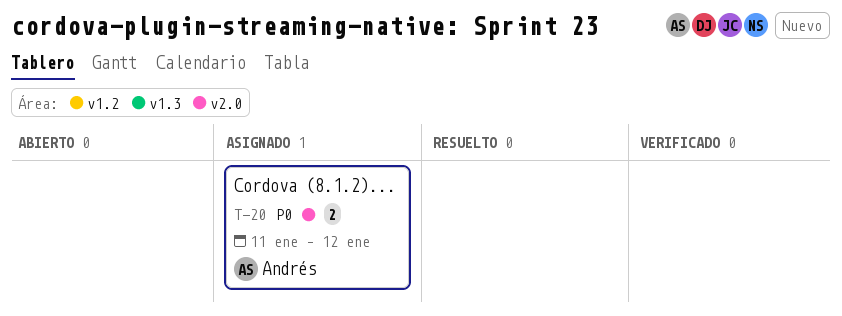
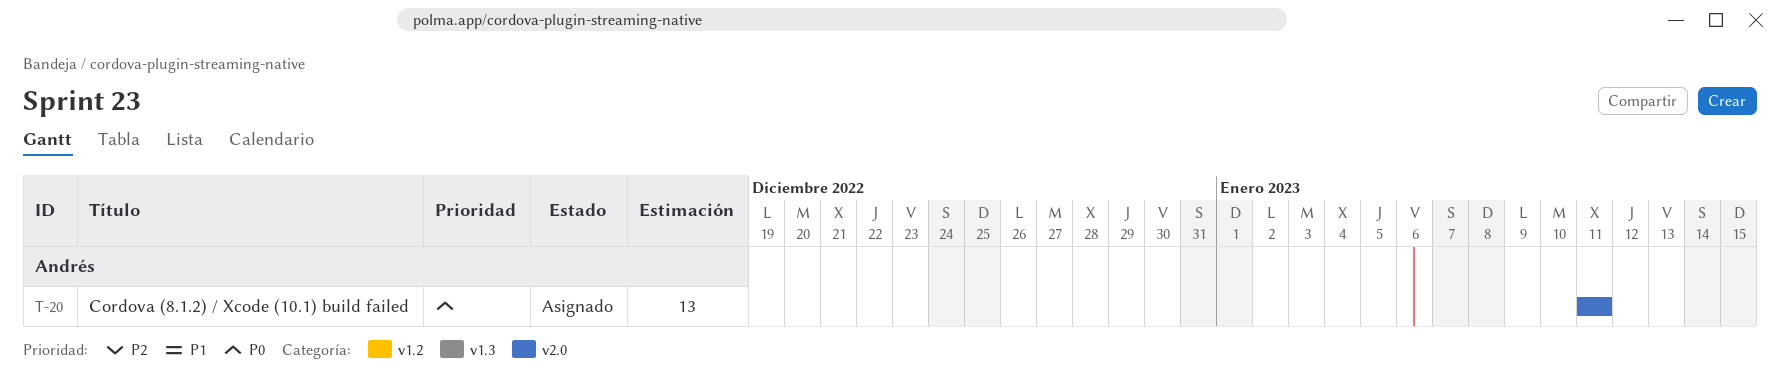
T-20, estimate: 2 -> 13
T-20, due: Jan 12 -> Jan 11

